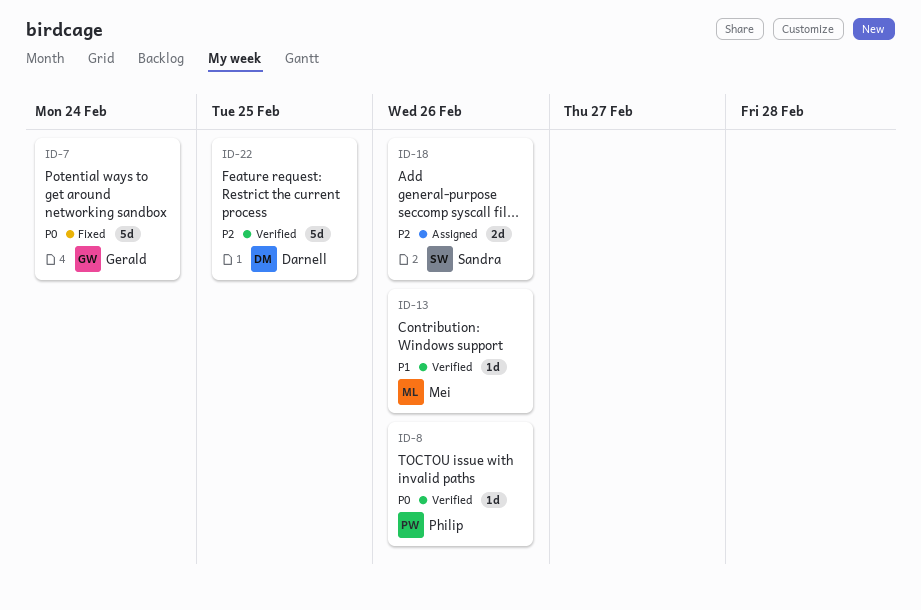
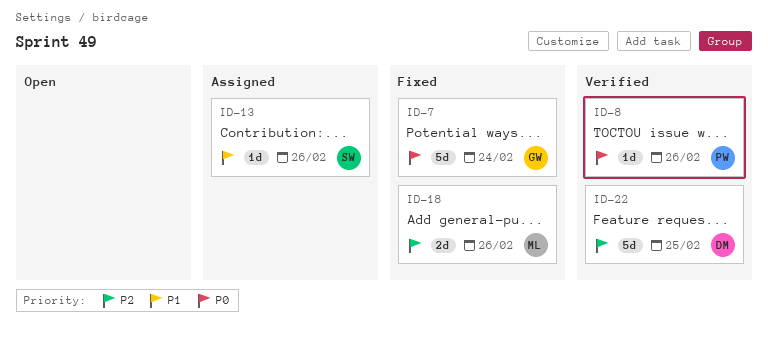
ID-13, status: Verified -> Assigned
ID-13, owner: Mei -> Sandra
ID-18, status: Assigned -> Fixed
ID-18, owner: Sandra -> Mei

